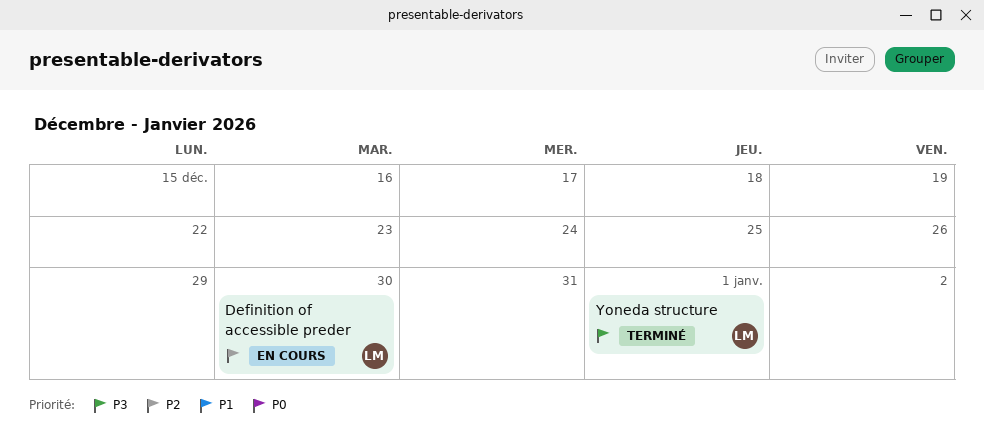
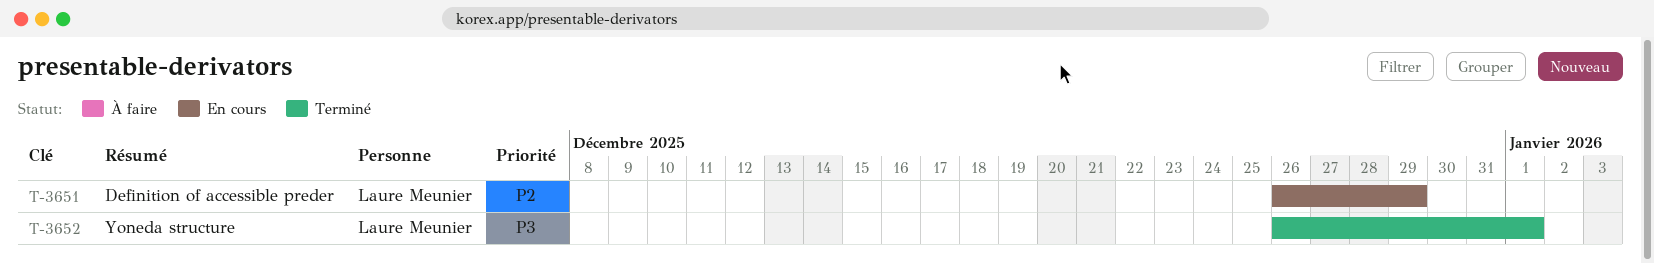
Definition of accessible preder, due: Dec 30 -> Dec 29

